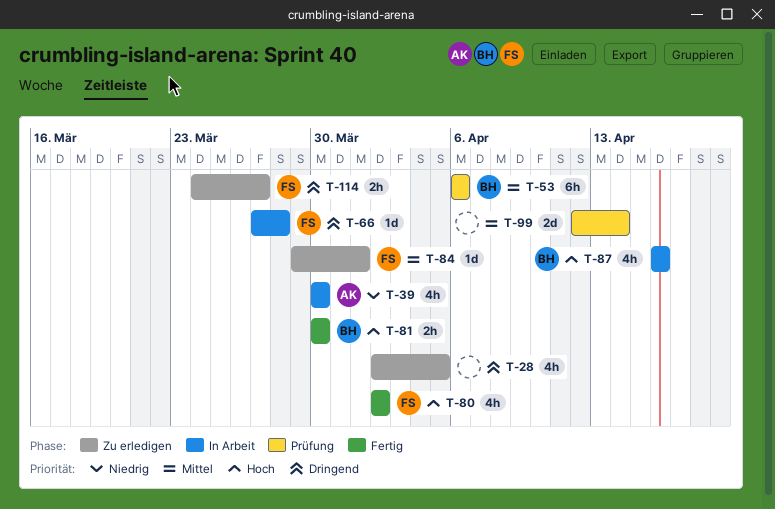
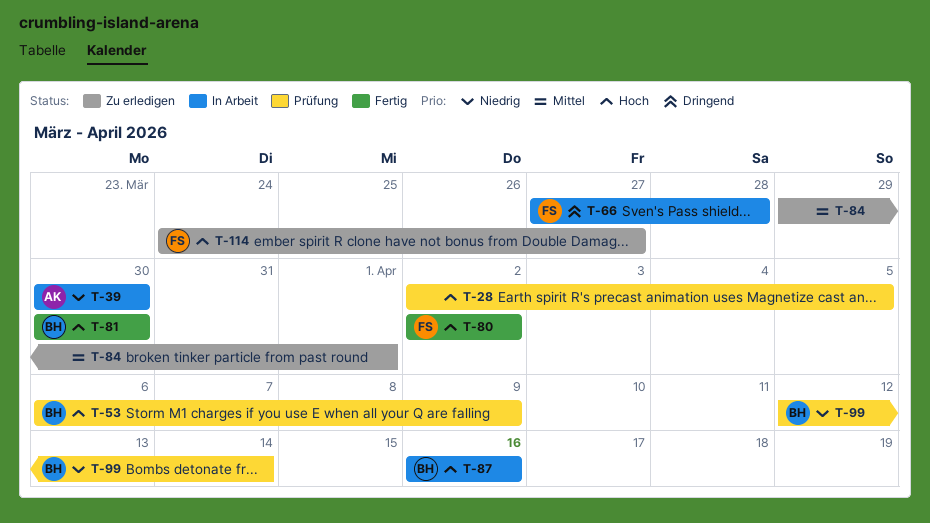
T-28, status: Zu erledigen -> Prüfung
T-28, priority: Dringend -> Hoch
T-53, priority: Mittel -> Hoch
T-53, due: Apr 6 -> Apr 9
T-84, owner: FS -> none
T-99, owner: none -> BH
T-99, priority: Mittel -> Niedrig
T-114, priority: Dringend -> Hoch

